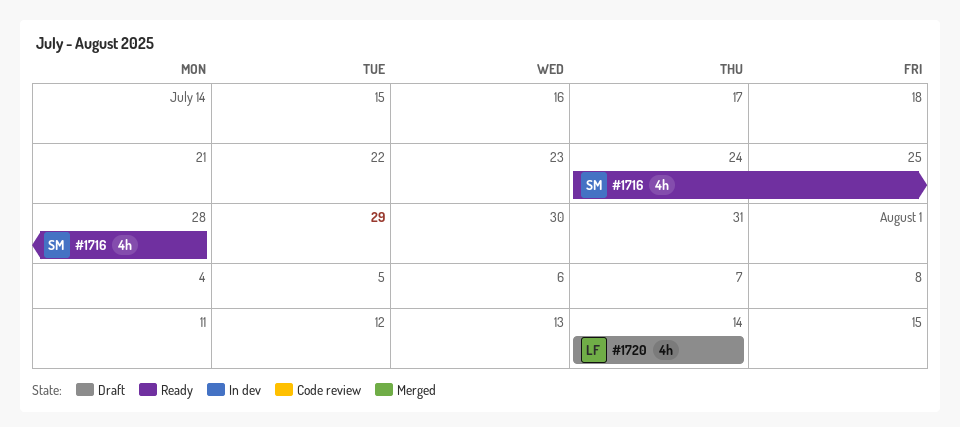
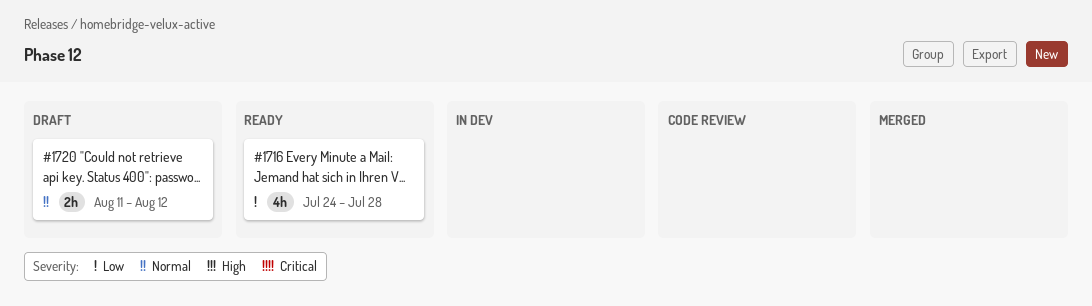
#1720, estimate: 4h -> 2h
#1720, start: Aug 14 -> Aug 11
#1720, due: Aug 14 -> Aug 12

